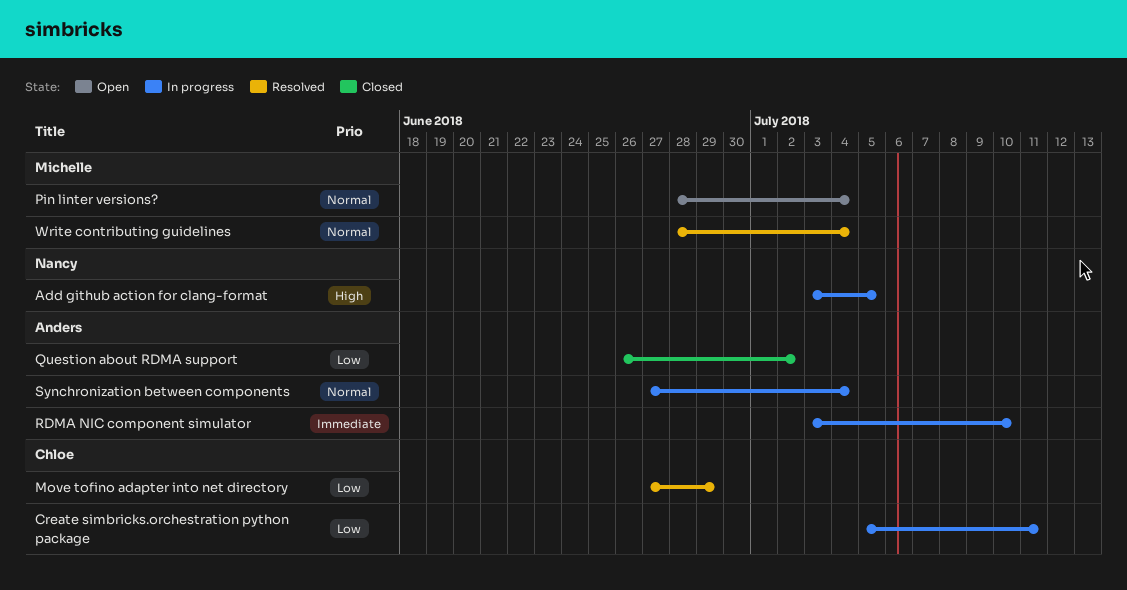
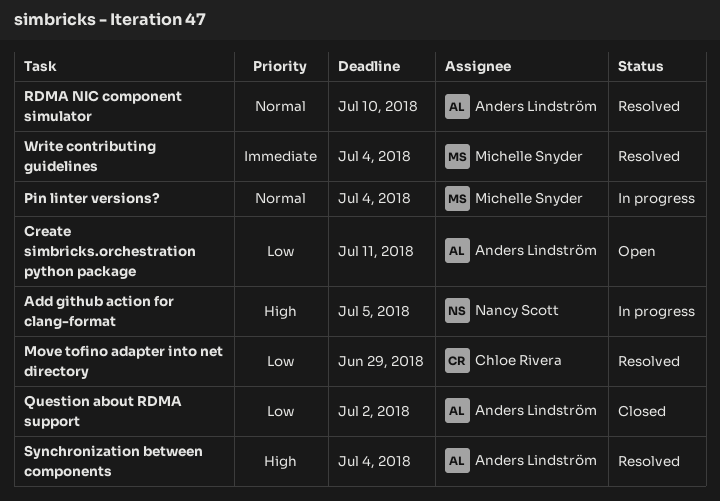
Create simbricks.orchestration python package, status: In progress -> Open
Create simbricks.orchestration python package, owner: Chloe Rivera -> Anders Lindström
Pin linter versions?, status: Open -> In progress
RDMA NIC component simulator, status: In progress -> Resolved
RDMA NIC component simulator, priority: Immediate -> Normal
Synchronization between components, status: In progress -> Resolved
Synchronization between components, priority: Normal -> High
Write contributing guidelines, priority: Normal -> Immediate

